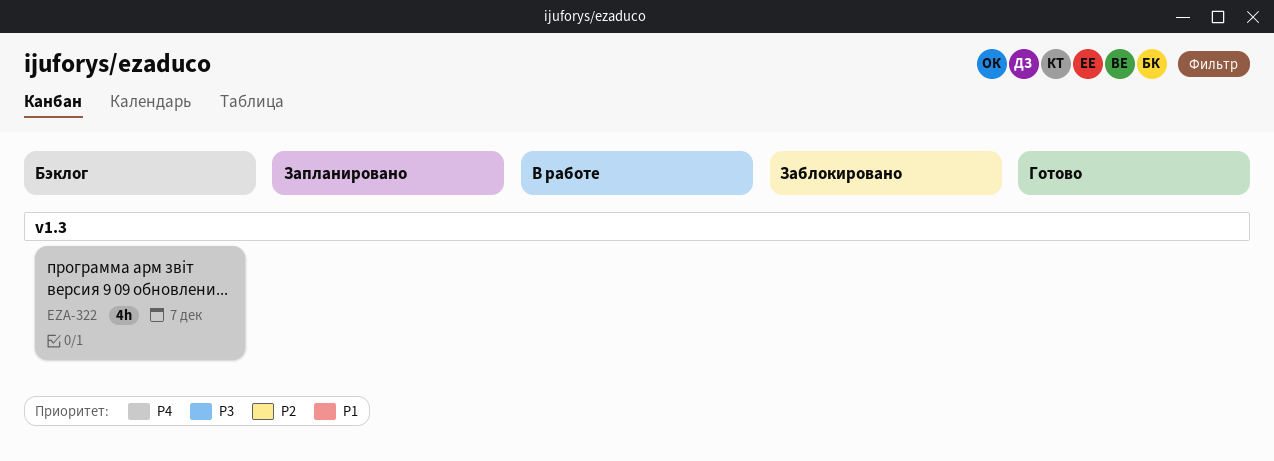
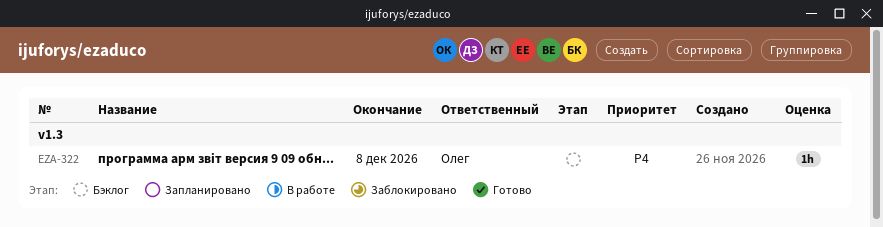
EZA-322, estimate: 4h -> 1h
EZA-322, due: Dec 7 -> Dec 8

